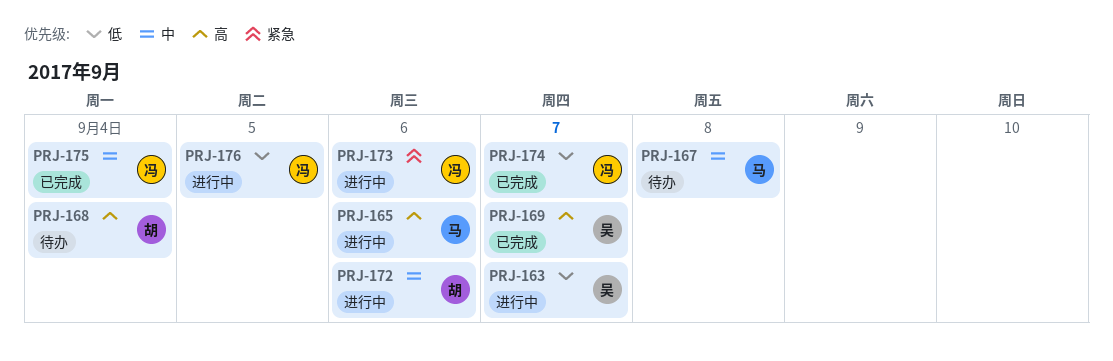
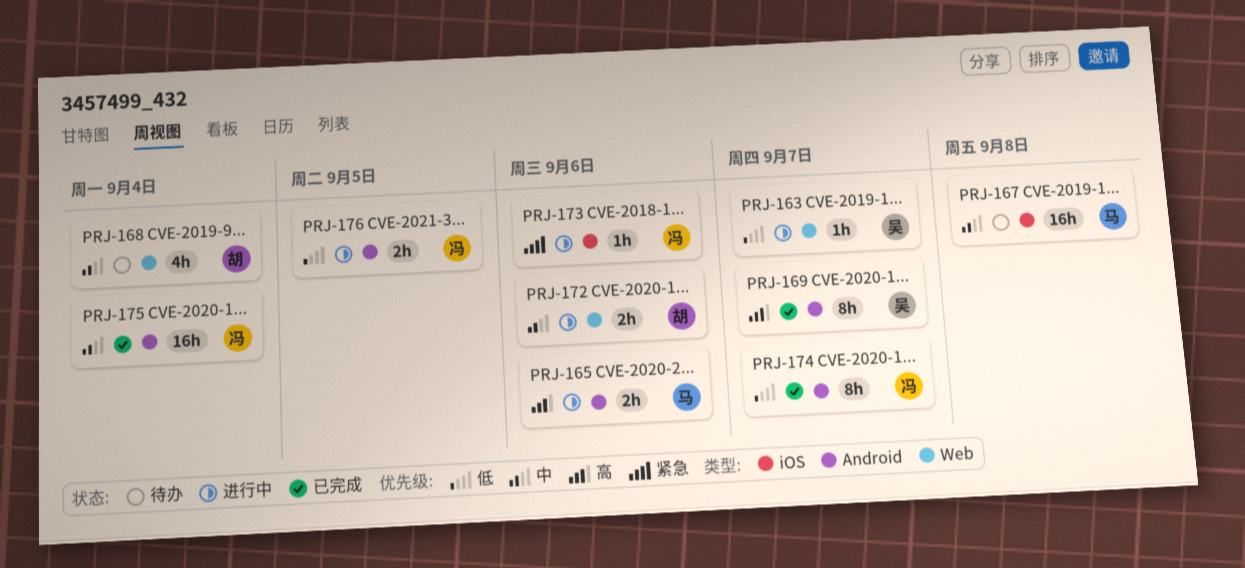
PRJ-168, priority: 高 -> 中

